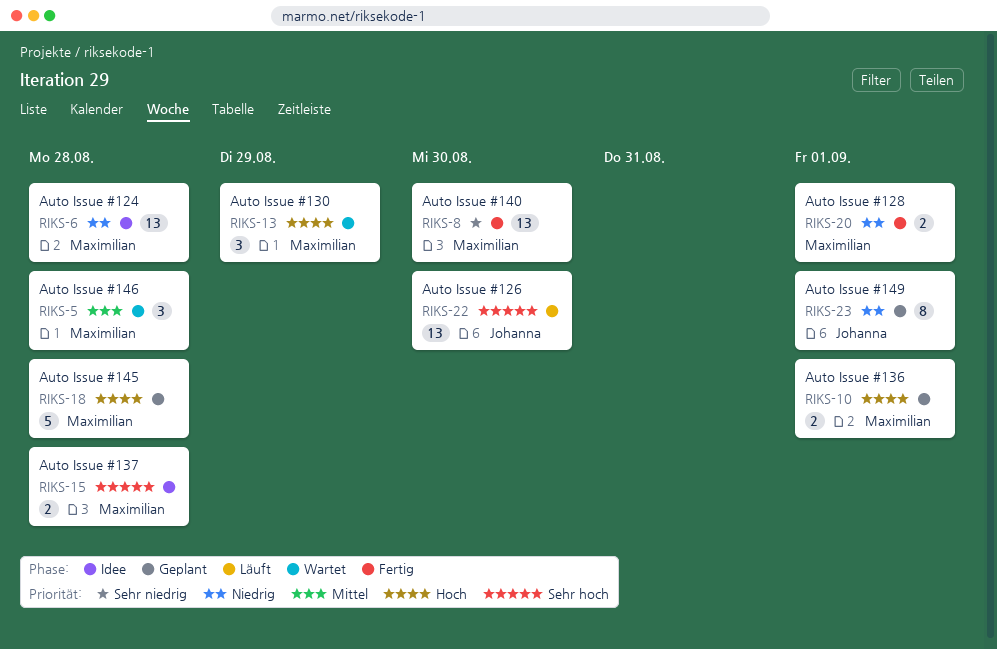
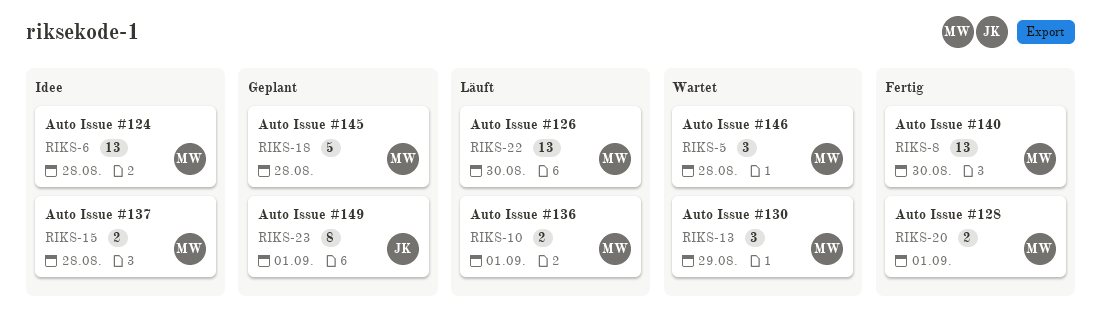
RIKS-10, status: Geplant -> Läuft
RIKS-22, owner: Johanna -> Maximilian

